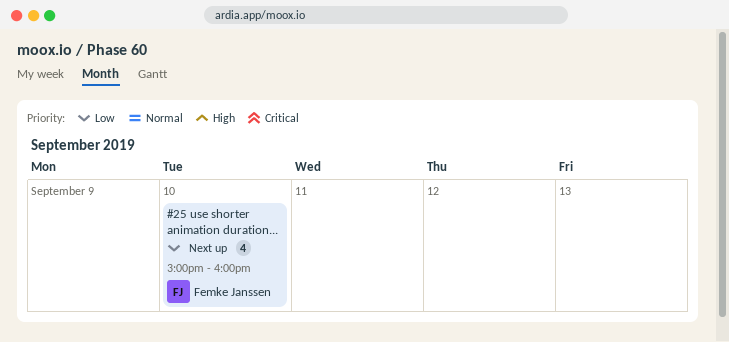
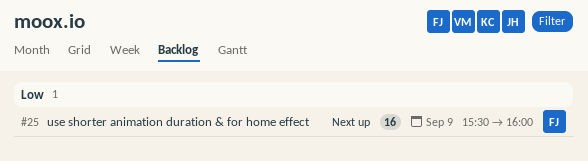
#25, estimate: 4 -> 16
#25, day: Sep 10 -> Sep 9
#25, begins: 15:00 -> 15:30

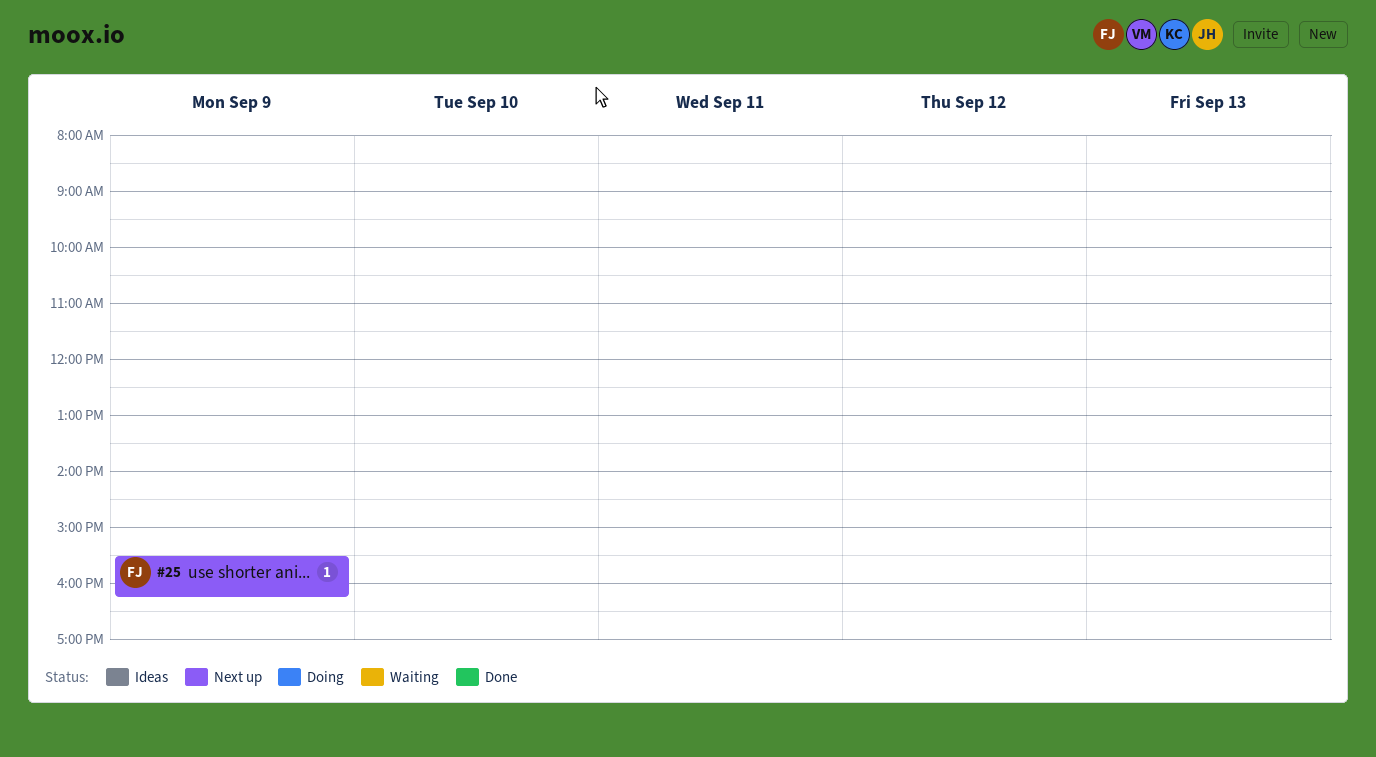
#25, estimate: 16 -> 1
#25, ends: 16:00 -> 16:15

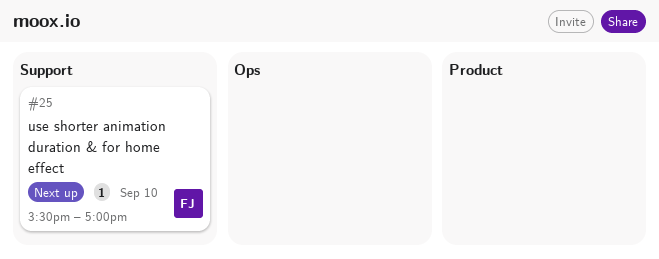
#25, day: Sep 9 -> Sep 10
#25, ends: 16:15 -> 17:00

